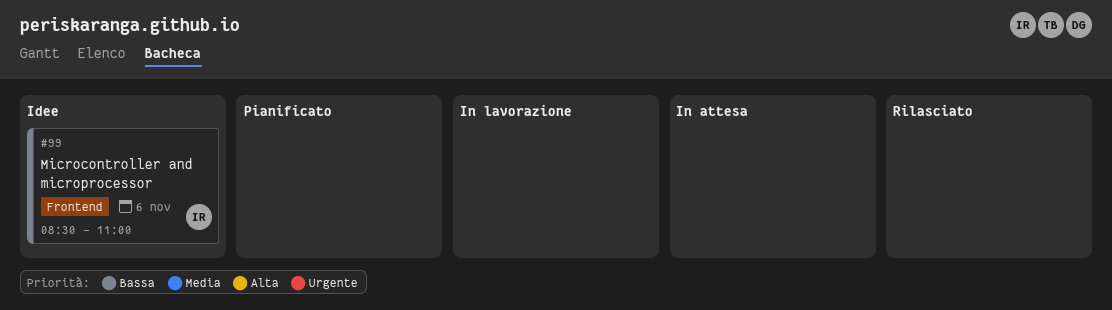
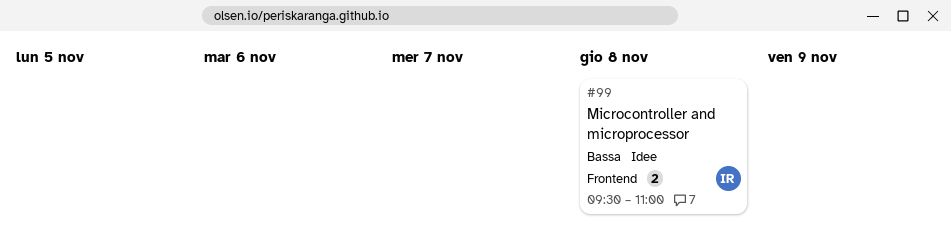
#99, day: Nov 6 -> Nov 8
#99, begins: 08:30 -> 09:30

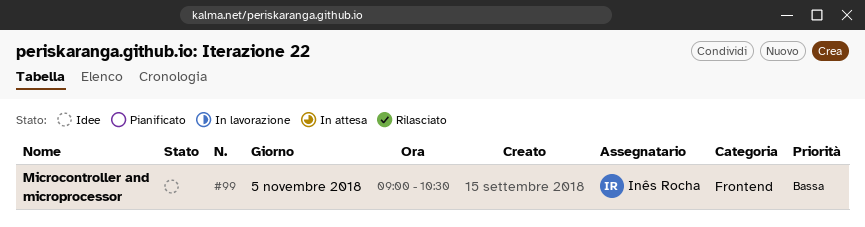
#99, day: Nov 8 -> Nov 5
#99, begins: 09:30 -> 09:00
#99, ends: 11:00 -> 10:30

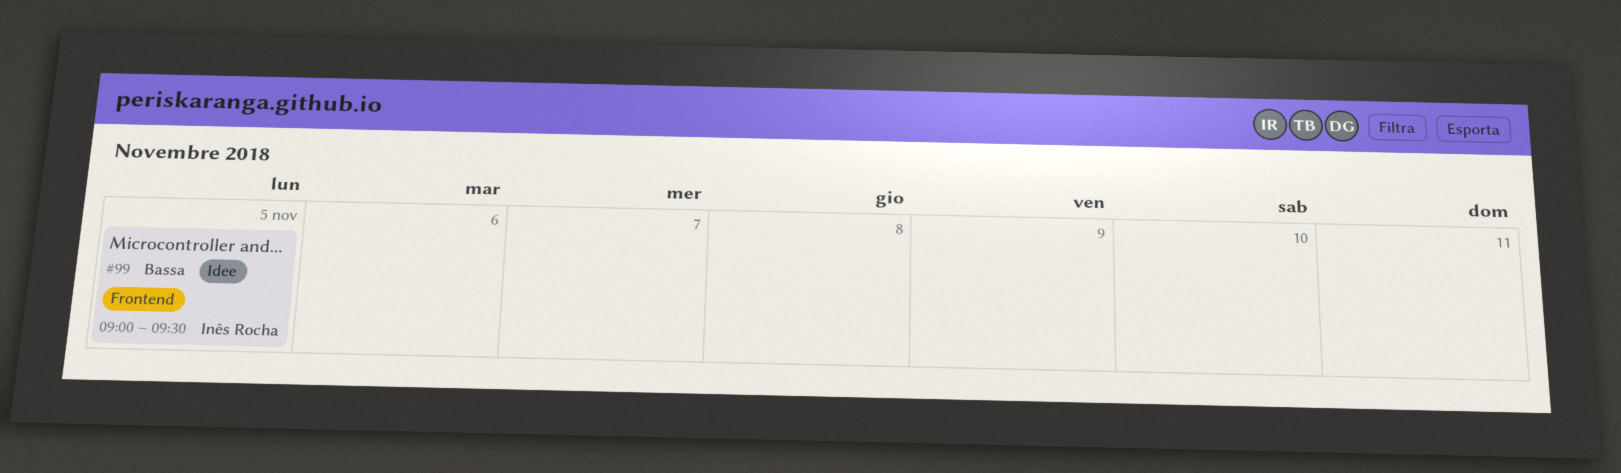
#99, ends: 10:30 -> 09:30

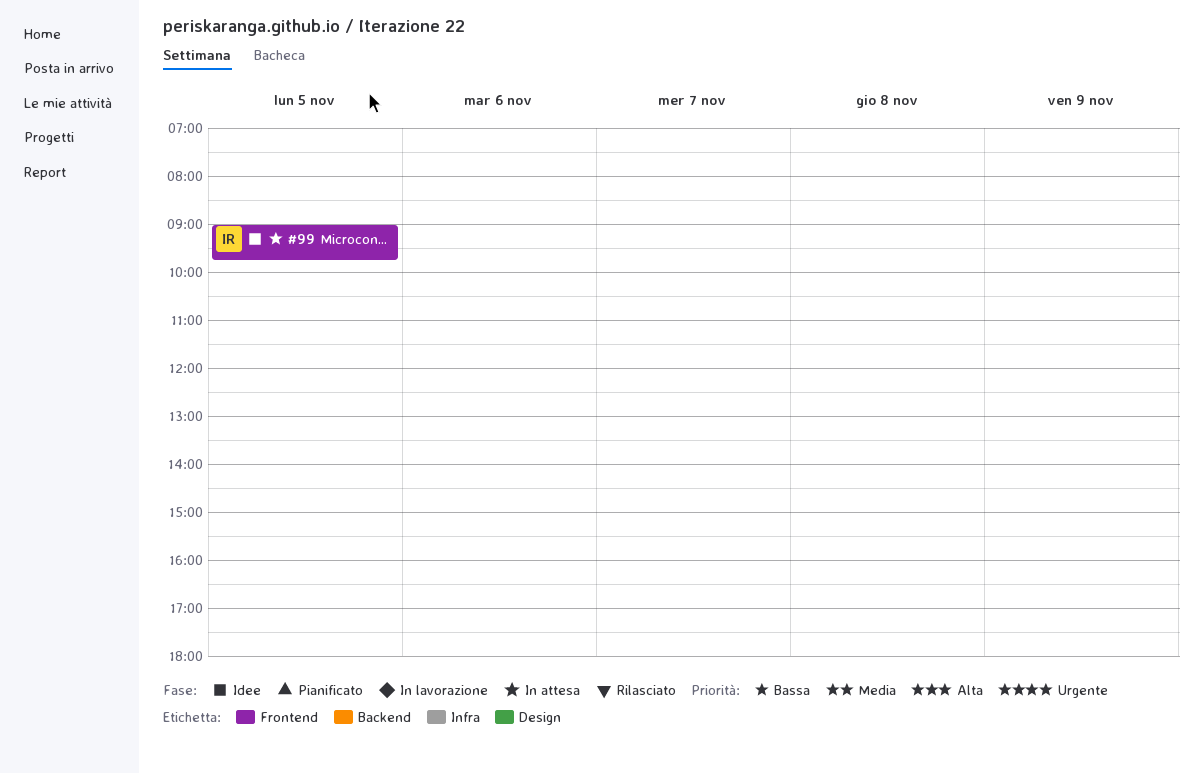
#99, ends: 09:30 -> 09:45

